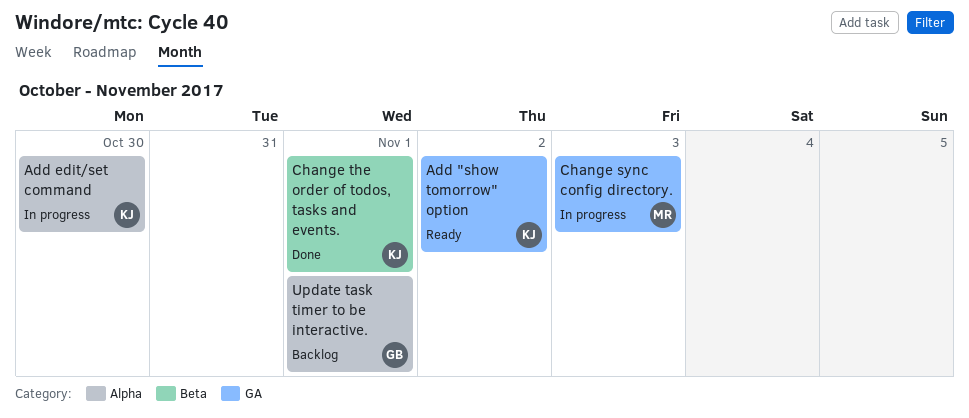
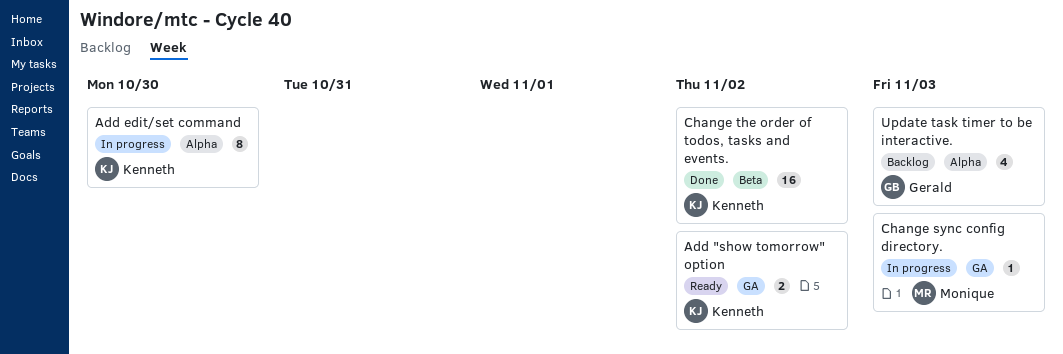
Change the order of todos, tasks and events., due: Nov 1 -> Nov 2
Update task timer to be interactive., due: Nov 1 -> Nov 3

